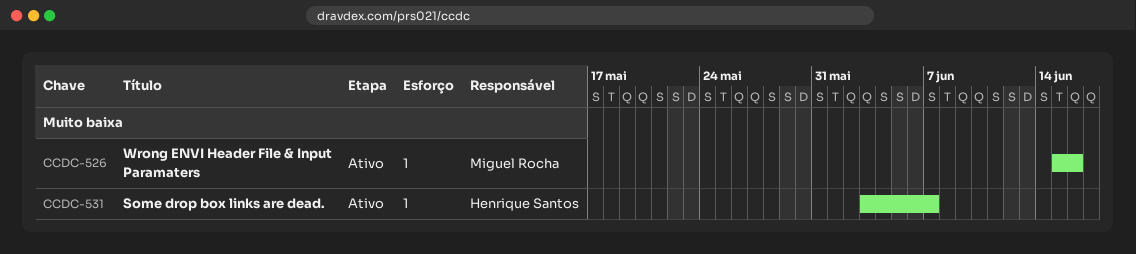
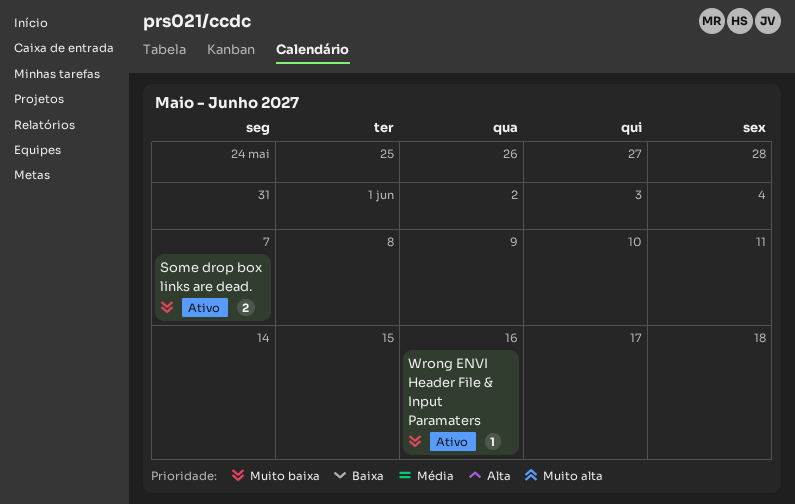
Some drop box links are dead., estimate: 1 -> 2

